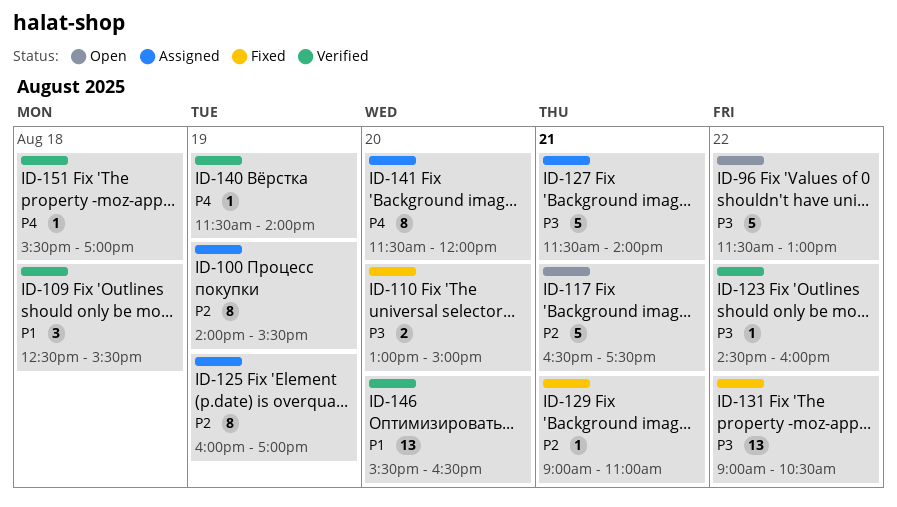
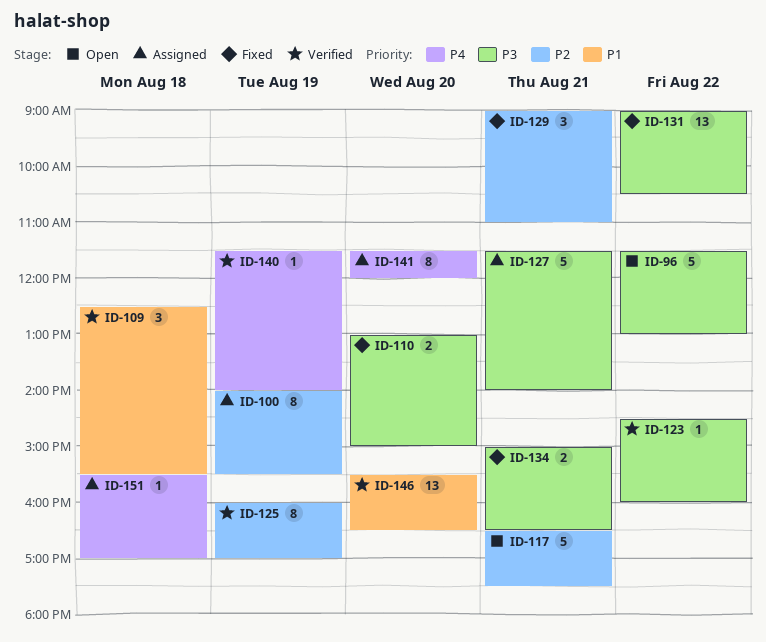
ID-125, status: Assigned -> Verified
ID-129, estimate: 1 -> 3
ID-134: none -> present
ID-151, status: Verified -> Assigned

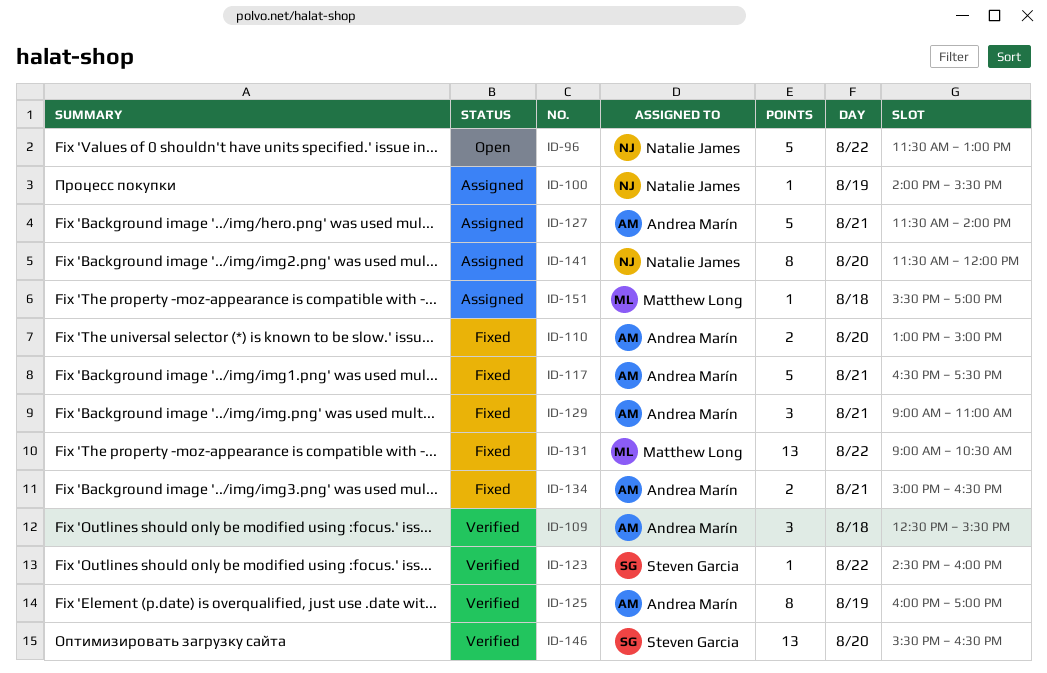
ID-100, estimate: 8 -> 1
ID-117, status: Open -> Fixed
ID-140: present -> none

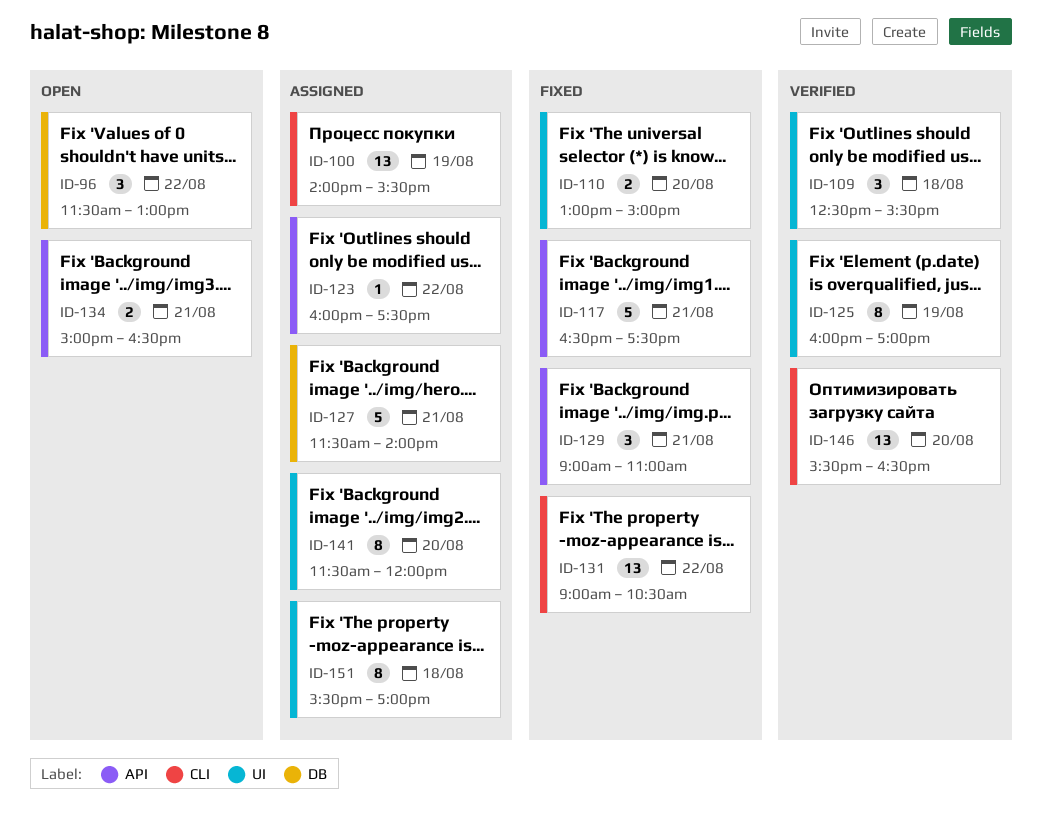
ID-96, estimate: 5 -> 3
ID-100, estimate: 1 -> 13
ID-123, status: Verified -> Assigned
ID-123, begins: 14:30 -> 16:00
ID-123, ends: 16:00 -> 17:30
ID-134, status: Fixed -> Open
ID-151, estimate: 1 -> 8

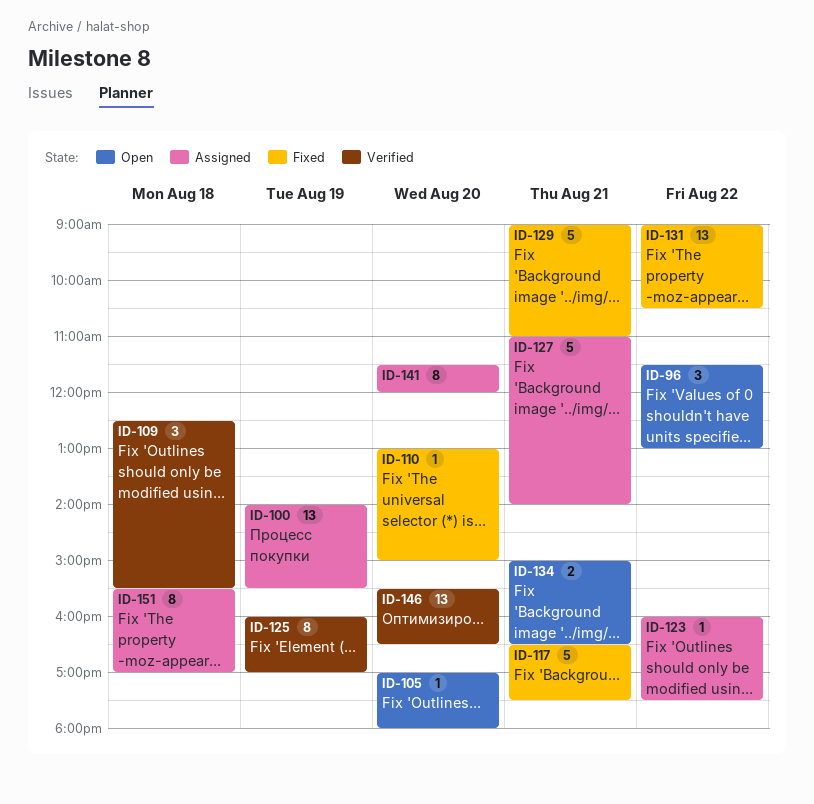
ID-105: none -> present
ID-110, estimate: 2 -> 1
ID-127, begins: 11:30 -> 11:00
ID-129, estimate: 3 -> 5

